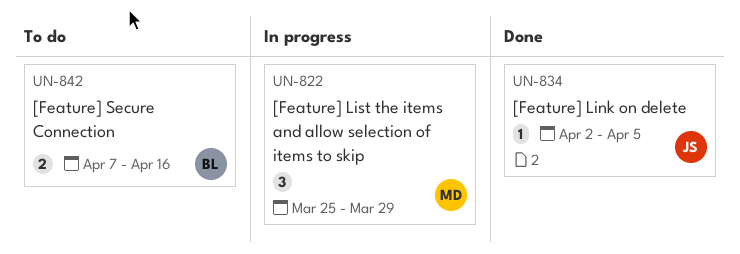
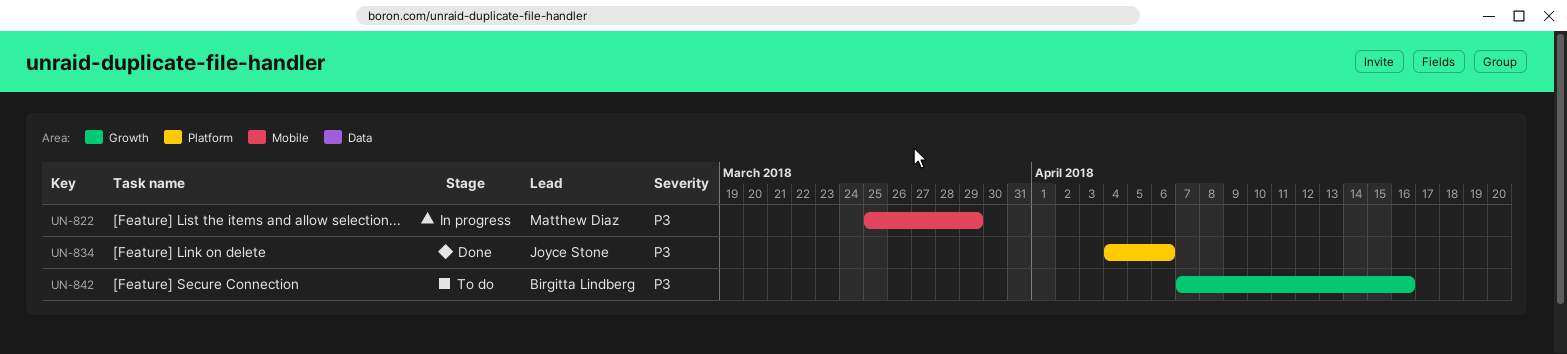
UN-834, start: Apr 2 -> Apr 4
UN-834, due: Apr 5 -> Apr 6

